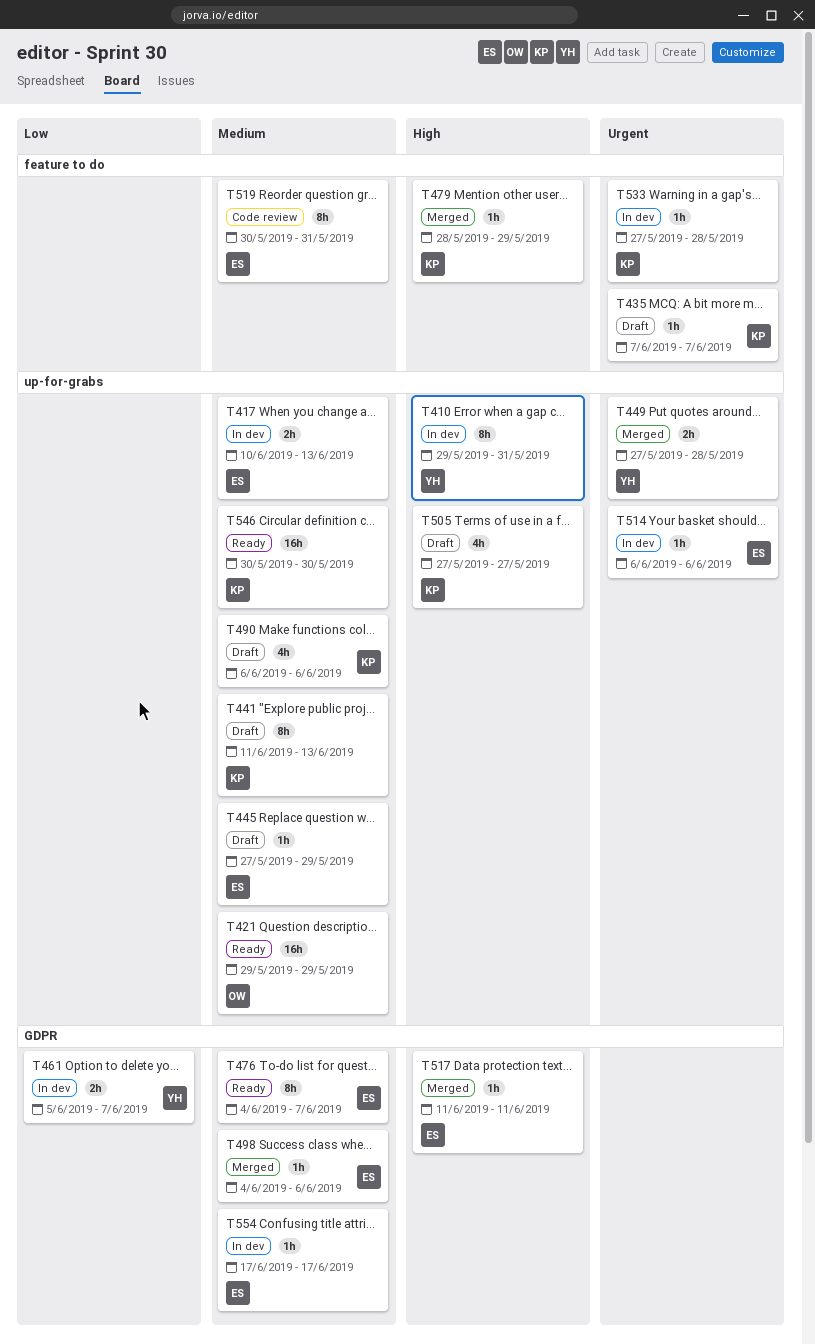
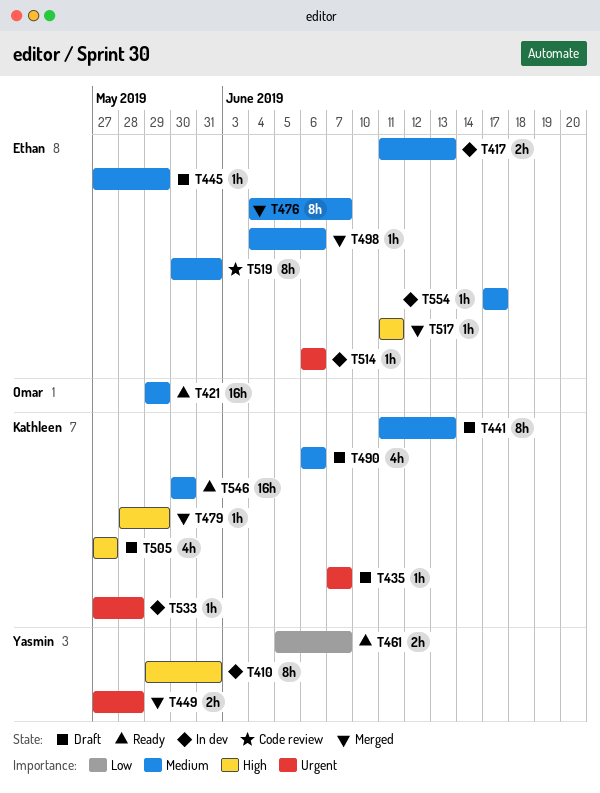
T417, start: Jun 10 -> Jun 11
T461, status: In dev -> Ready
T476, status: Ready -> Merged

